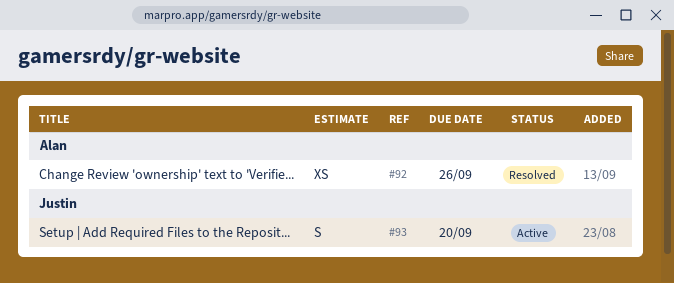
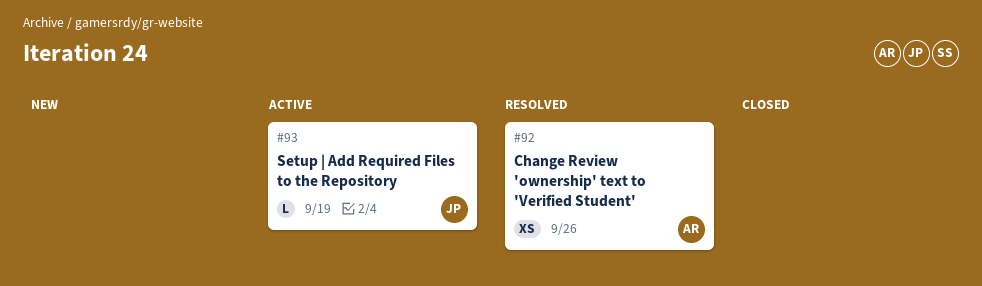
#93, estimate: S -> L
#93, due: Sep 20 -> Sep 19

